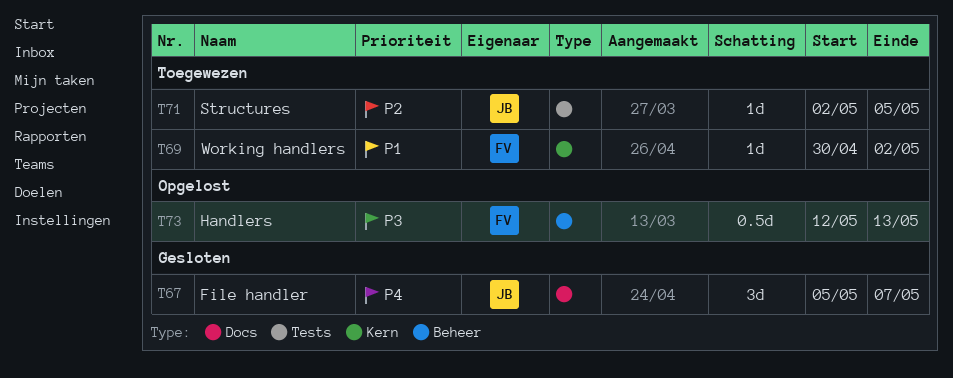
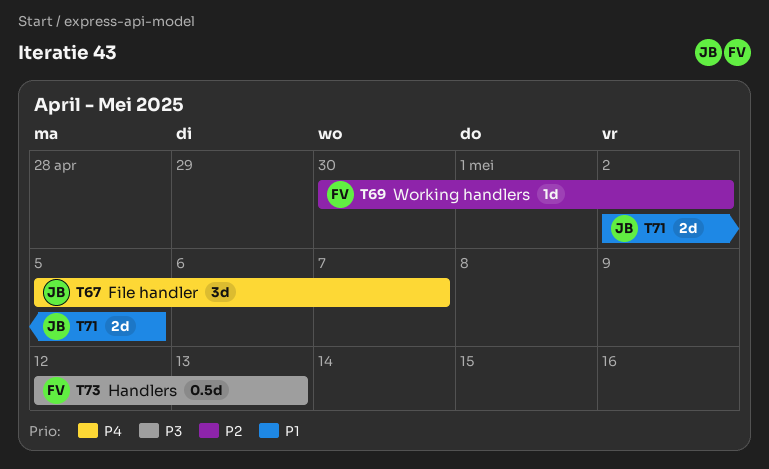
T69, priority: P1 -> P2
T71, priority: P2 -> P1
T71, estimate: 1d -> 2d

